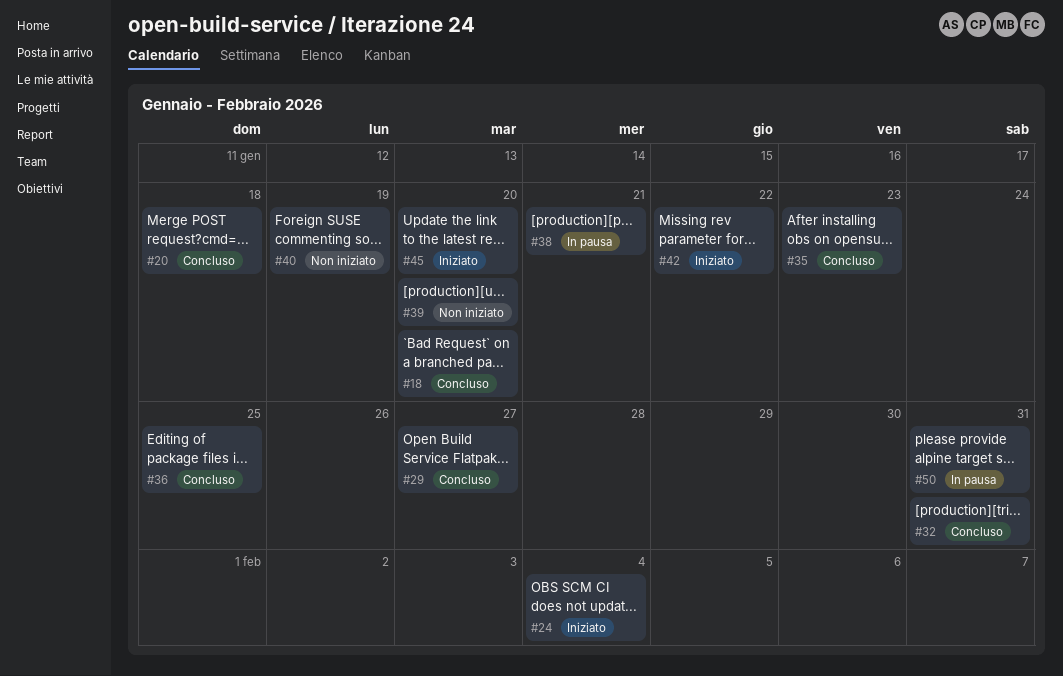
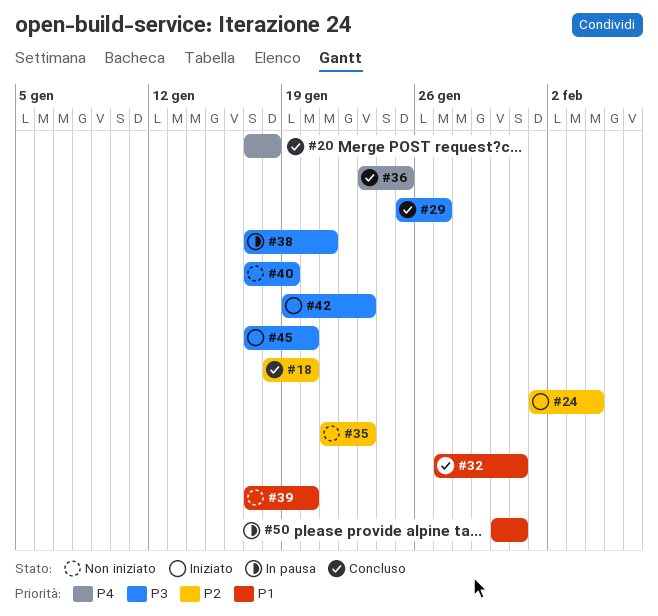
#35, status: Concluso -> Non iniziato
#42, due: Jan 22 -> Jan 23

